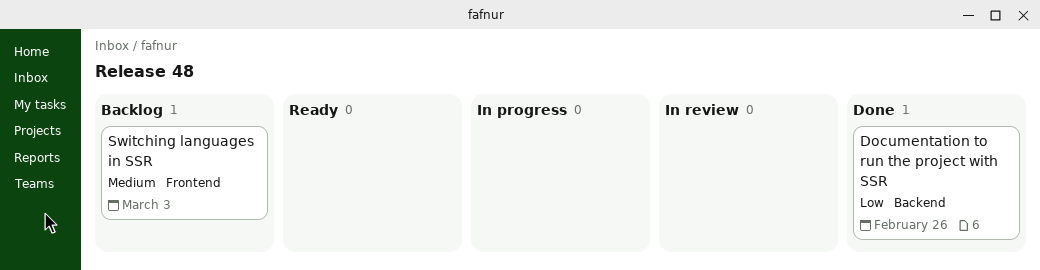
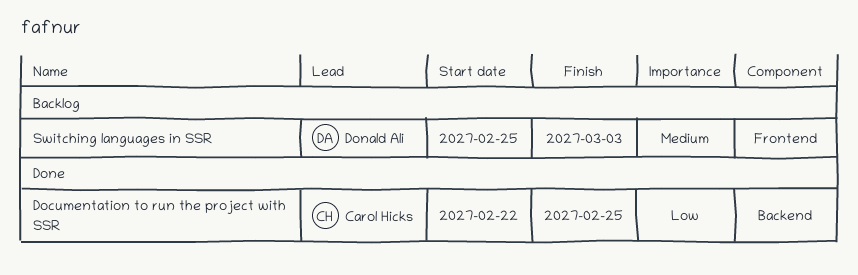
Documentation to run the project with SSR, due: Feb 26 -> Feb 25

